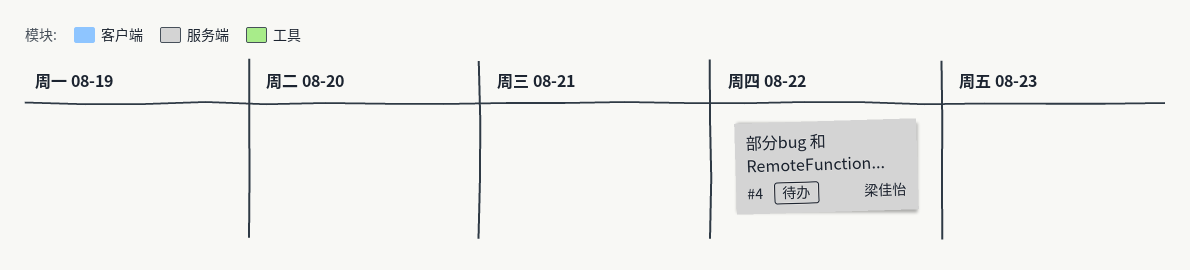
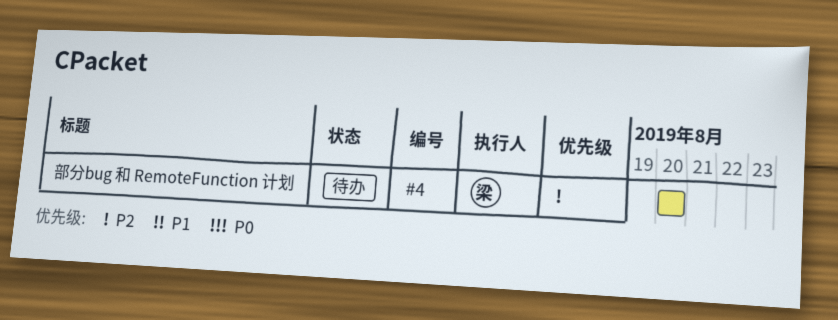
#4, due: Aug 22 -> Aug 20

